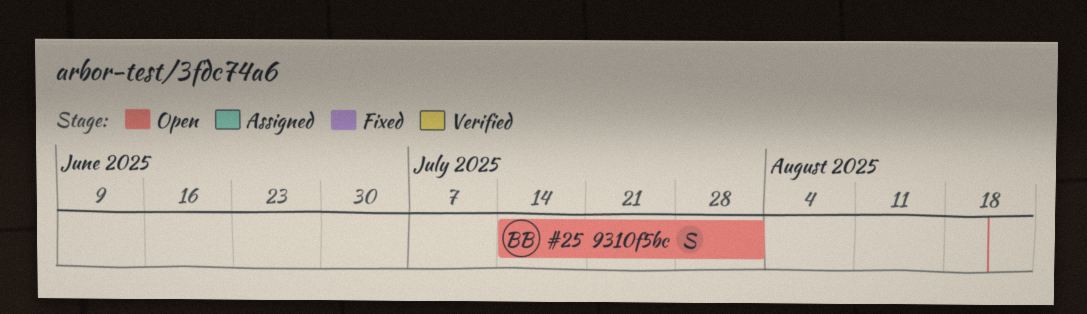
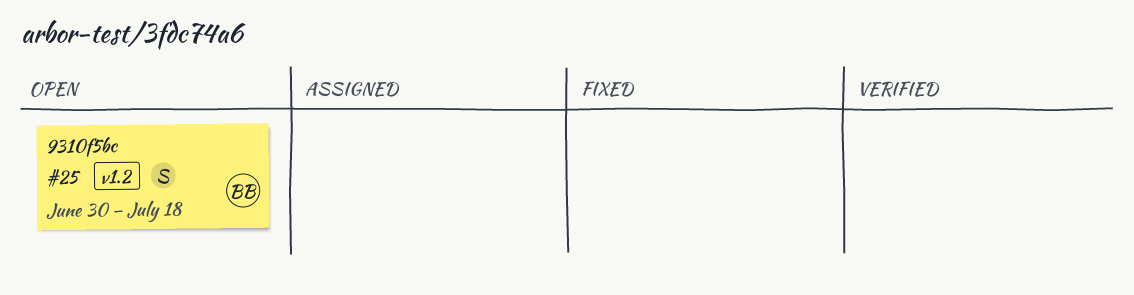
#25, start: Jul 14 -> Jun 30
#25, due: Aug 1 -> Jul 18

